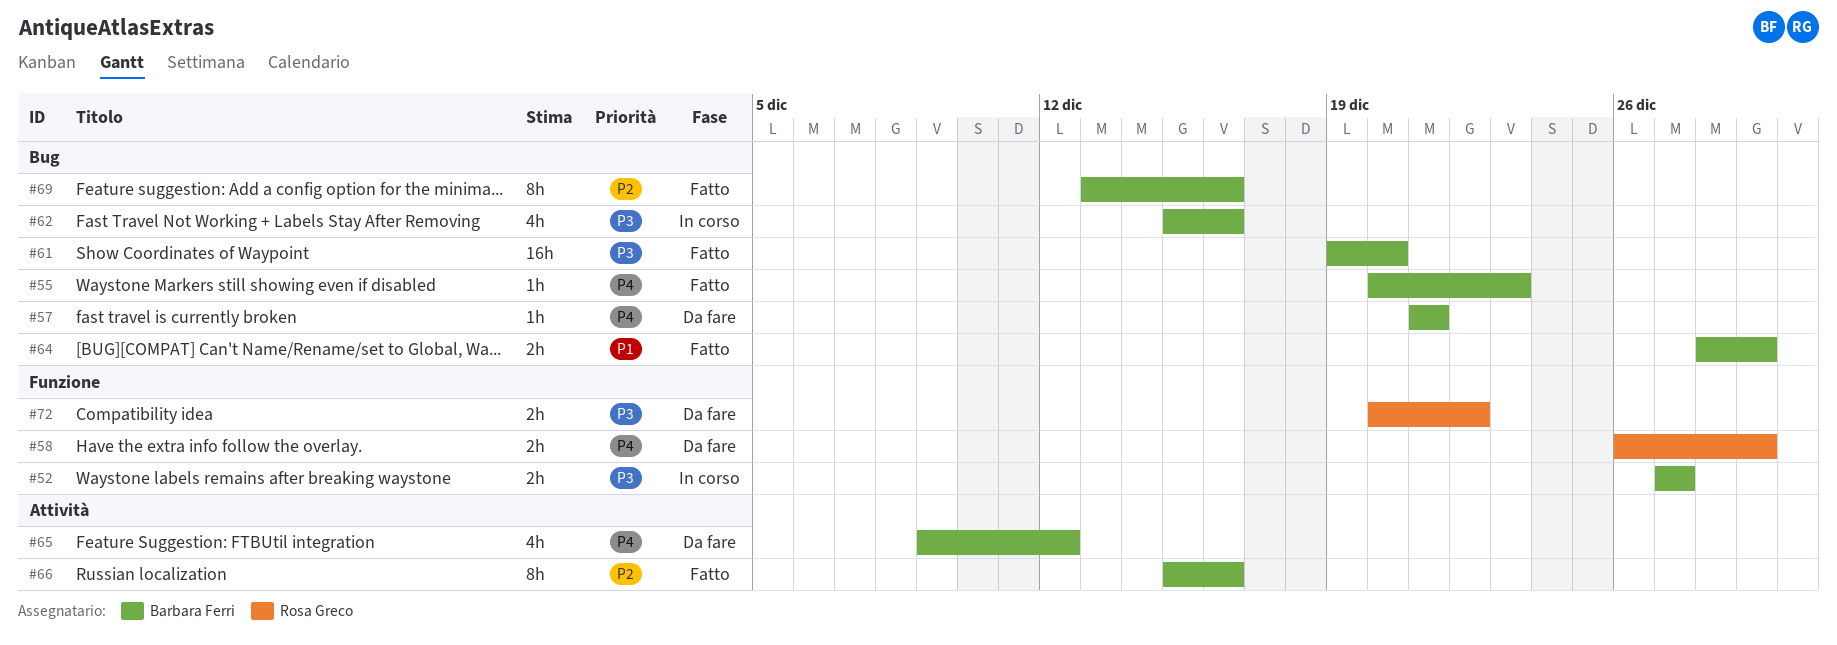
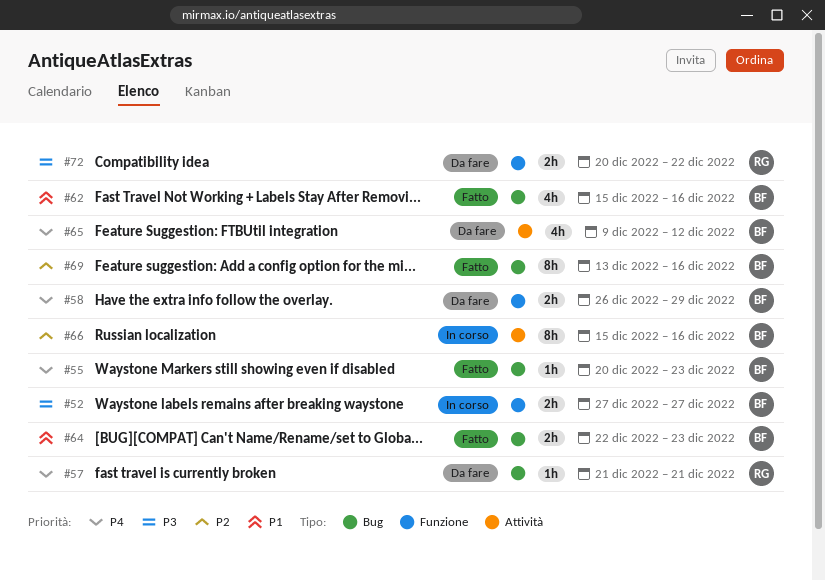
#57, owner: Barbara Ferri -> Rosa Greco
#58, owner: Rosa Greco -> Barbara Ferri
#61: present -> none
#62, status: In corso -> Fatto
#62, priority: P3 -> P1
#64, start: Dec 28 -> Dec 22
#64, due: Dec 29 -> Dec 23
#66, status: Fatto -> In corso

